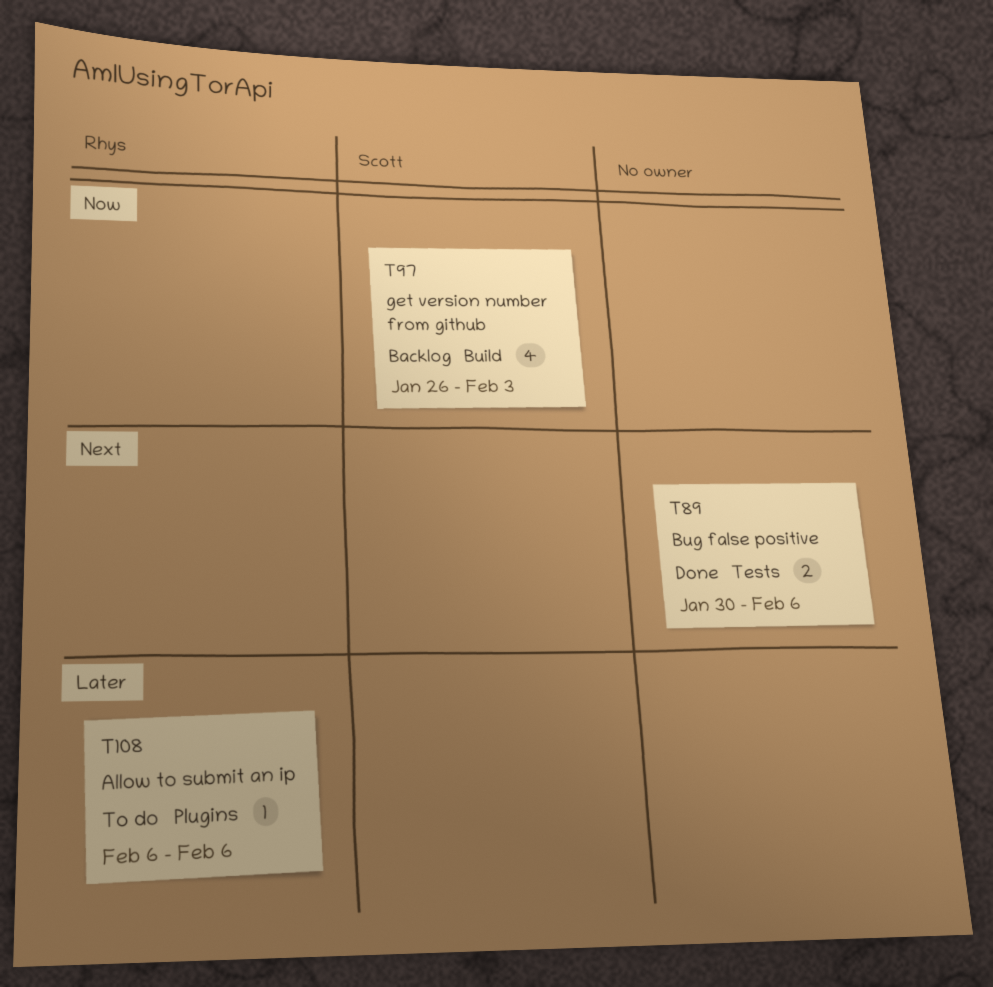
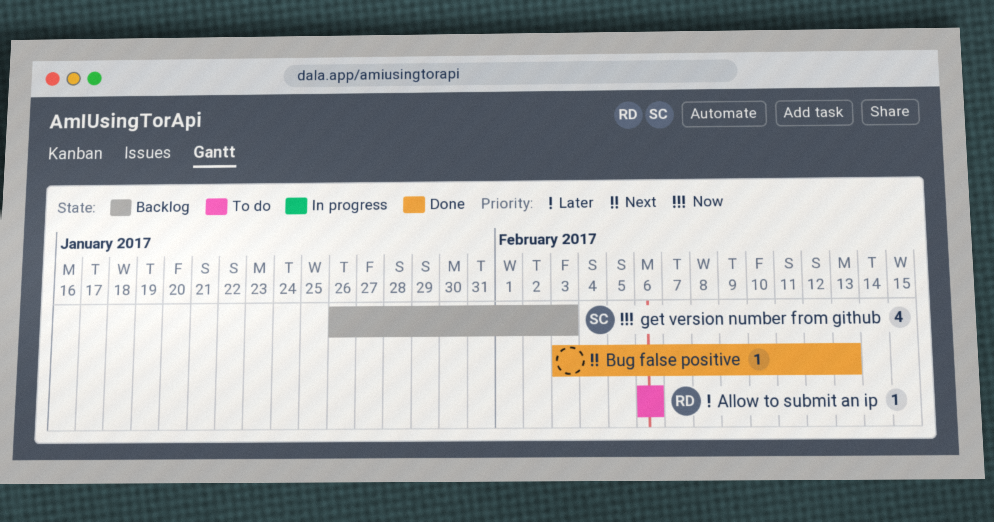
Bug false positive, estimate: 2 -> 1
Bug false positive, start: Jan 30 -> Feb 3
Bug false positive, due: Feb 6 -> Feb 13

